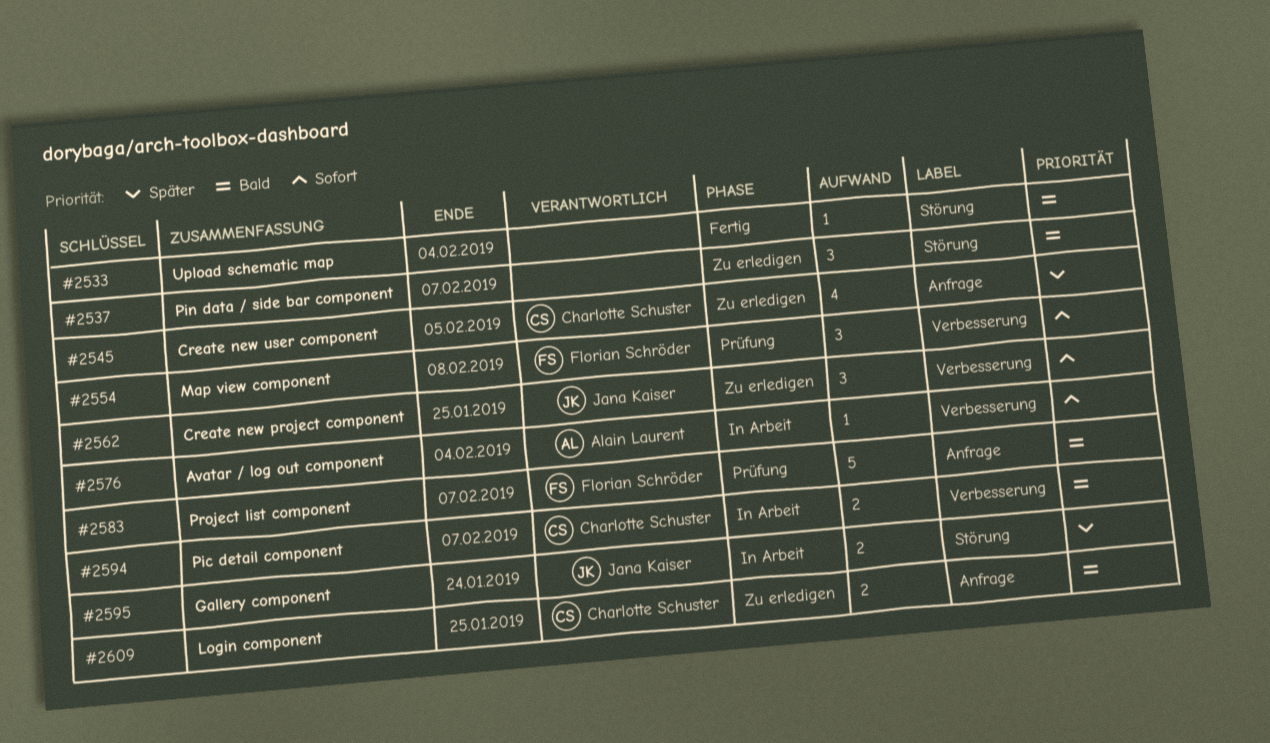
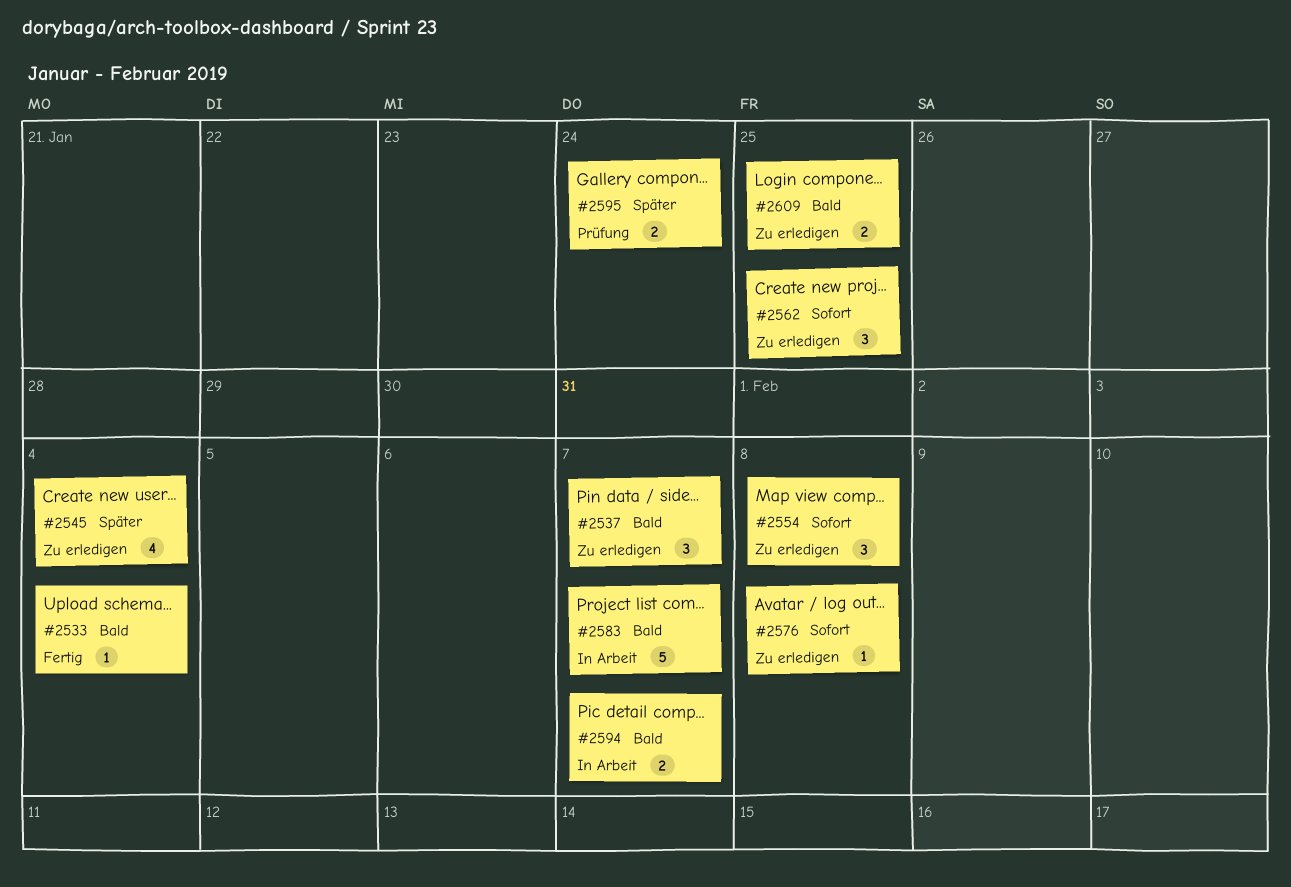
#2545, due: Feb 5 -> Feb 4
#2554, status: Prüfung -> Zu erledigen
#2576, status: In Arbeit -> Zu erledigen
#2576, due: Feb 4 -> Feb 8
#2583, status: Prüfung -> In Arbeit
#2595, status: In Arbeit -> Prüfung

